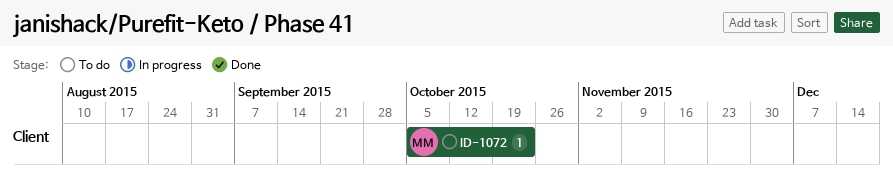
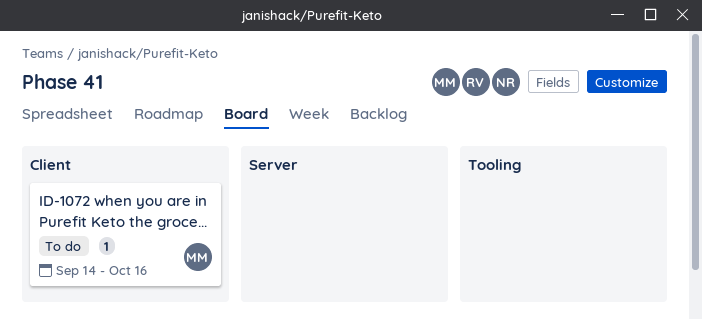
ID-1072, start: Oct 5 -> Sep 14
ID-1072, due: Oct 23 -> Oct 16

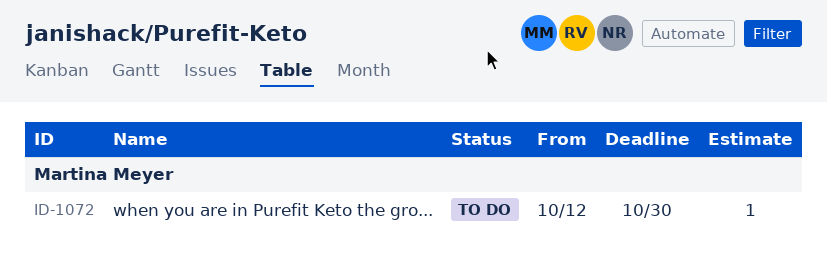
ID-1072, start: Sep 14 -> Oct 12
ID-1072, due: Oct 16 -> Oct 30

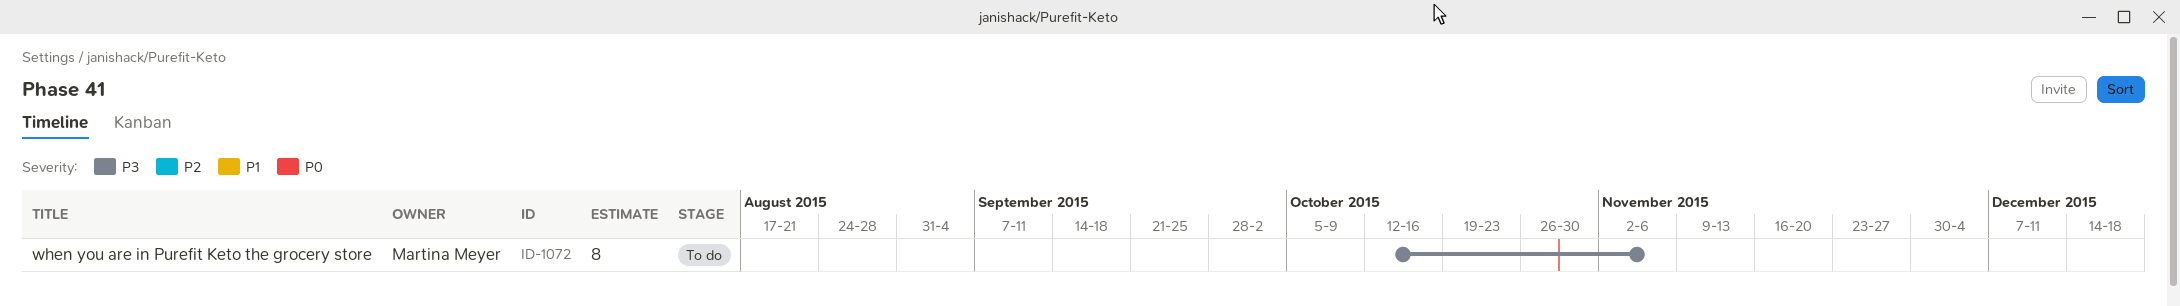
ID-1072, estimate: 1 -> 8
ID-1072, due: Oct 30 -> Nov 6

